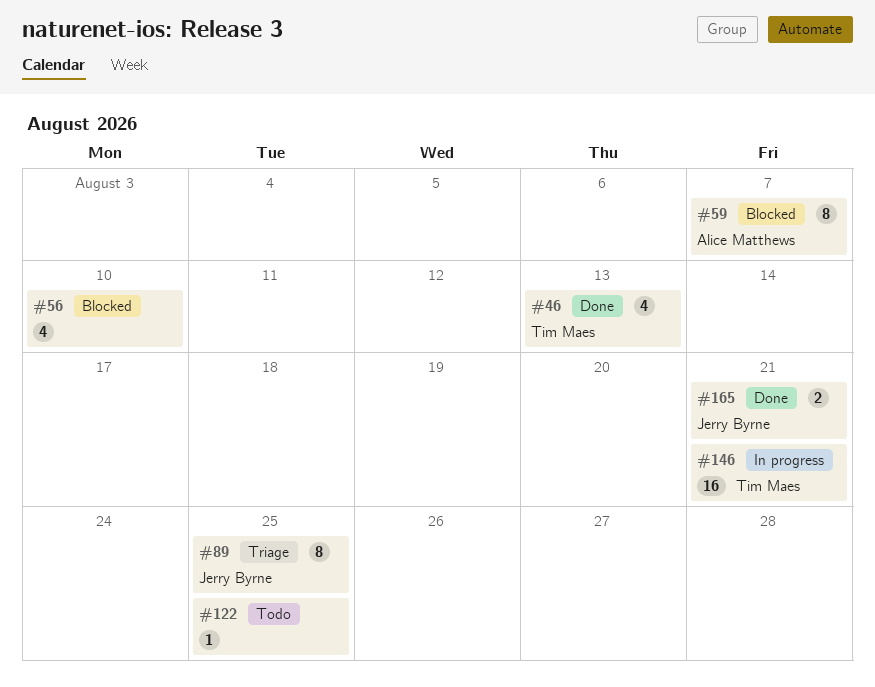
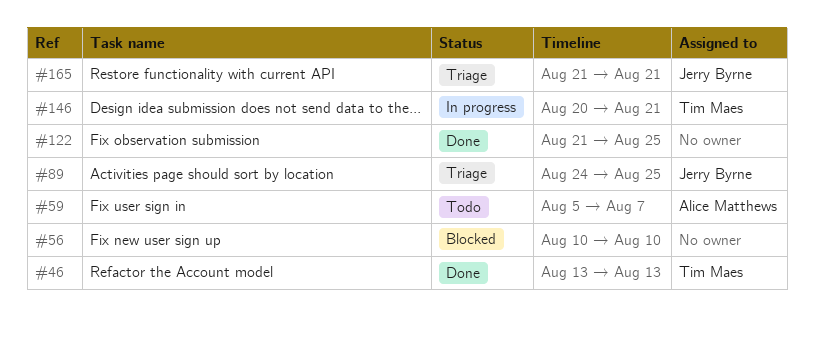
#59, status: Blocked -> Todo
#122, status: Todo -> Done
#165, status: Done -> Triage

